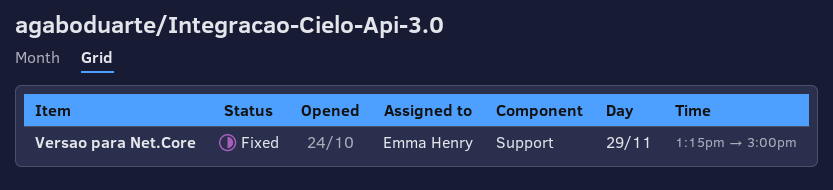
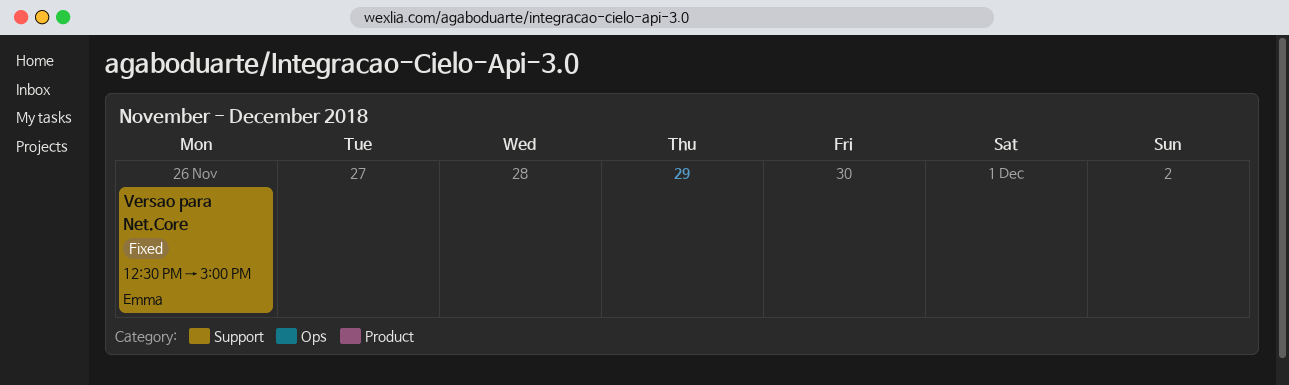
Versao para Net.Core, day: Nov 29 -> Nov 26
Versao para Net.Core, begins: 13:15 -> 12:30

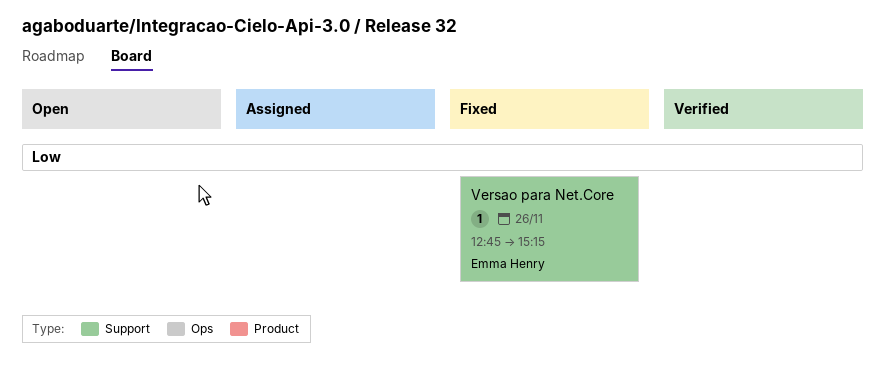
Versao para Net.Core, begins: 12:30 -> 12:45
Versao para Net.Core, ends: 15:00 -> 15:15

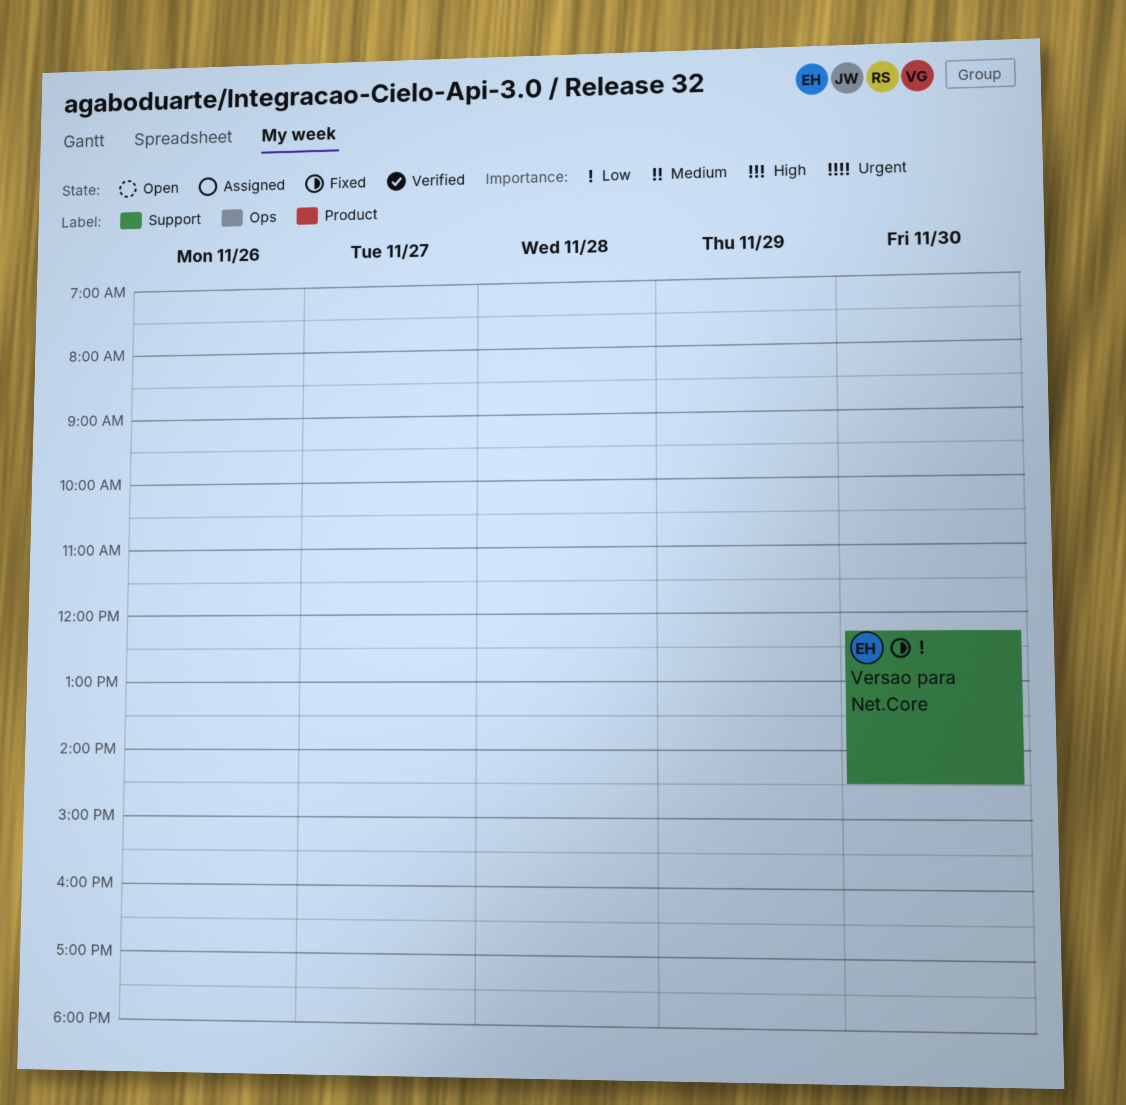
Versao para Net.Core, day: Nov 26 -> Nov 30
Versao para Net.Core, begins: 12:45 -> 12:15
Versao para Net.Core, ends: 15:15 -> 14:30

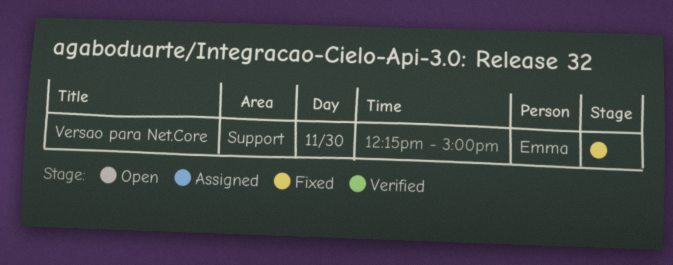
Versao para Net.Core, ends: 14:30 -> 15:00

